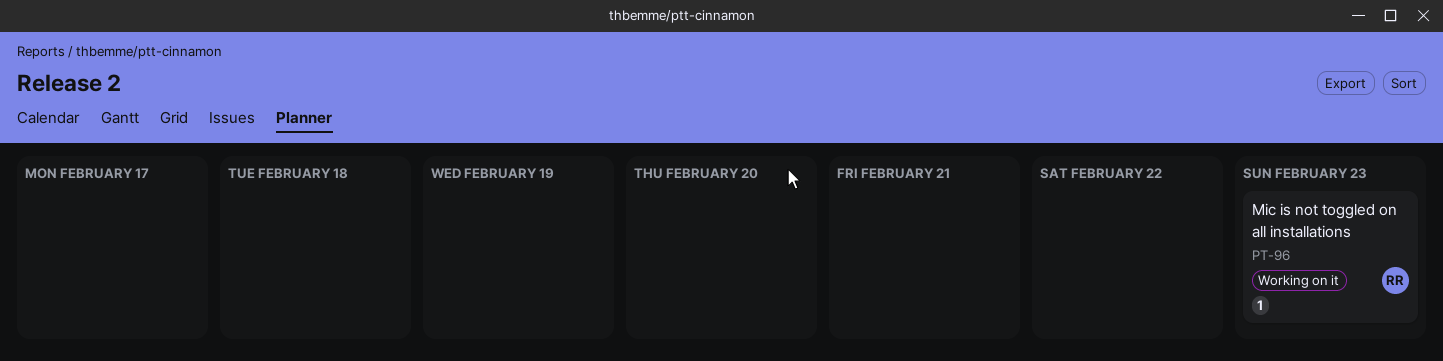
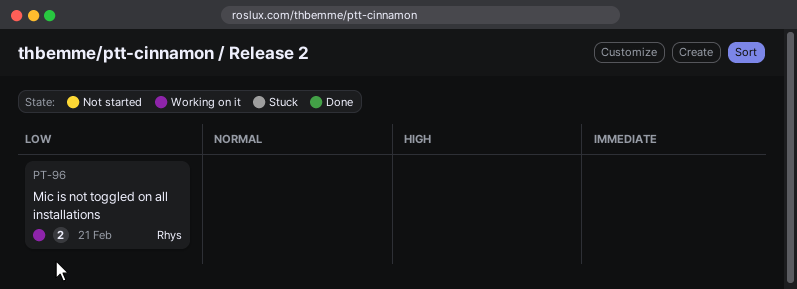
PT-96, estimate: 1 -> 2
PT-96, due: Feb 23 -> Feb 21

